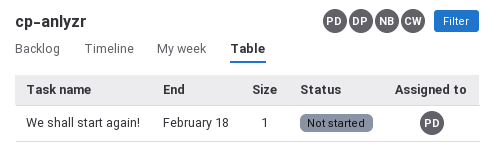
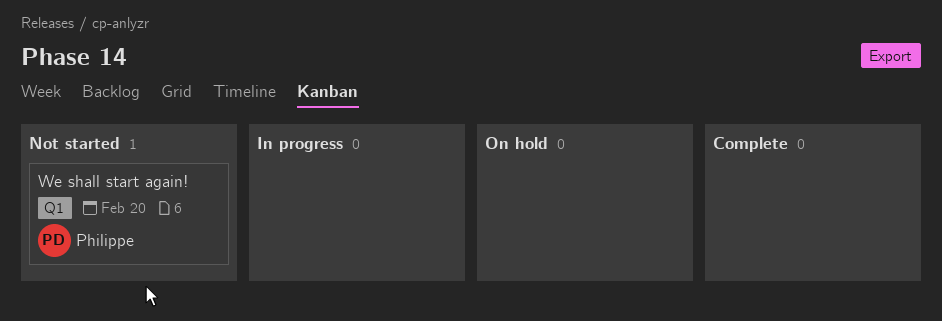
We shall start again!, due: Feb 18 -> Feb 20

